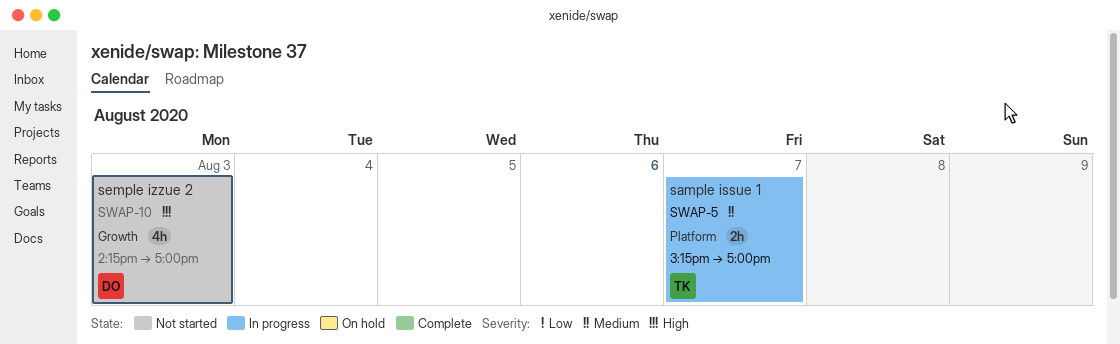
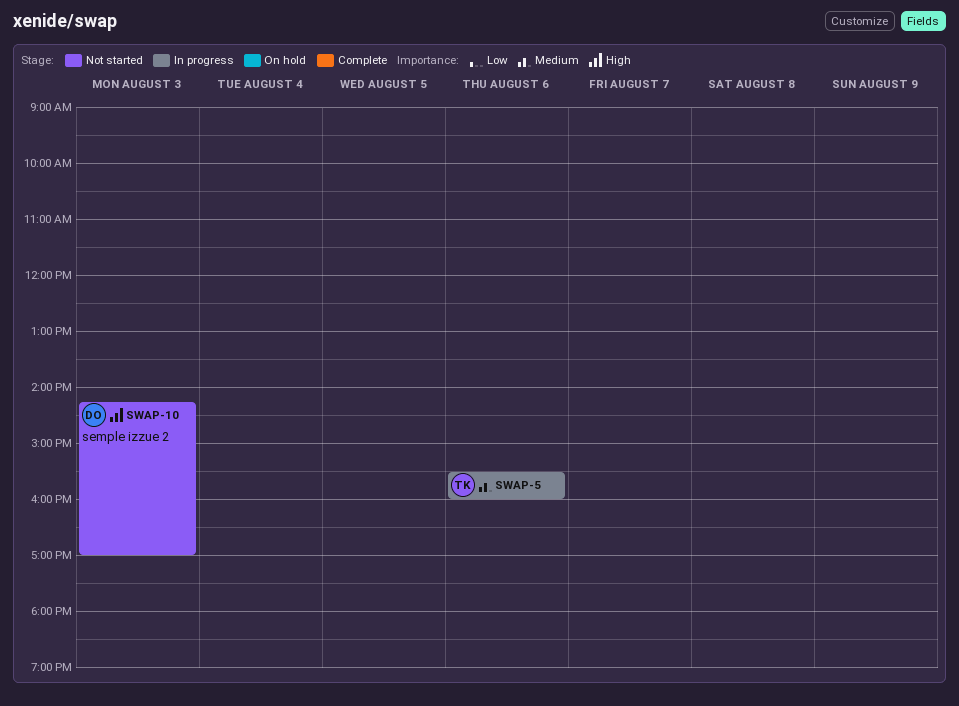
SWAP-5, day: Aug 7 -> Aug 6
SWAP-5, begins: 15:15 -> 15:30
SWAP-5, ends: 17:00 -> 16:00

